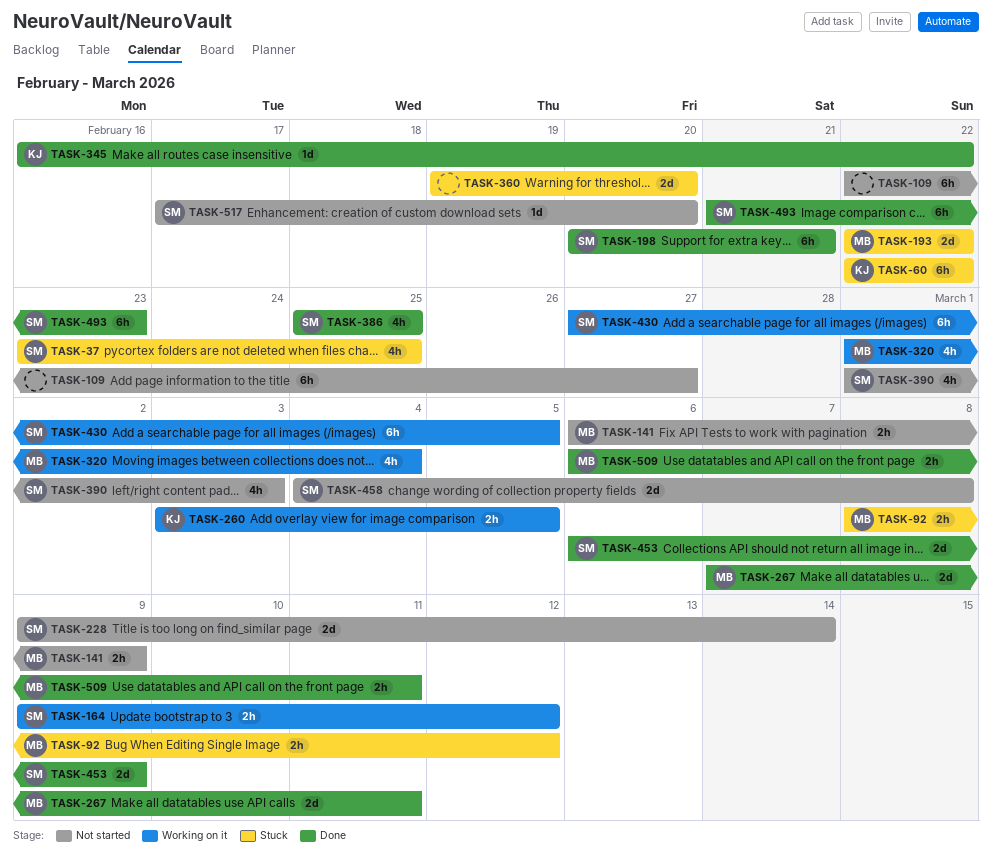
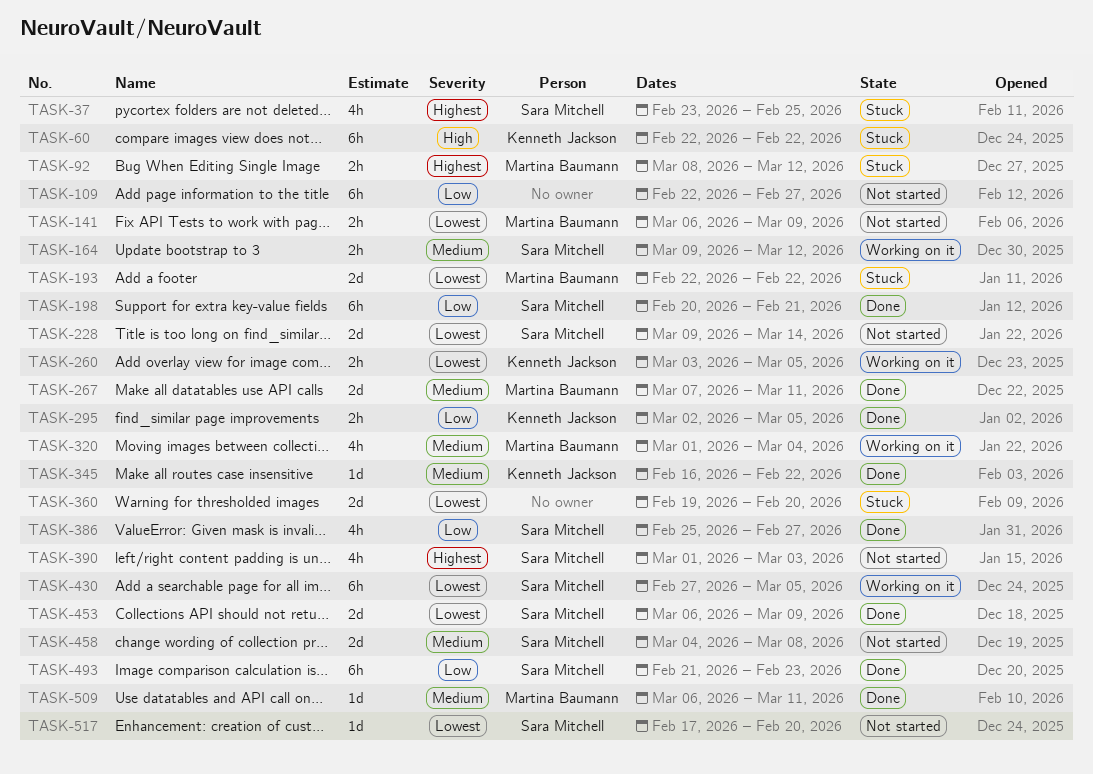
TASK-295: none -> present
TASK-386, due: Feb 25 -> Feb 27
TASK-509, estimate: 2h -> 1d

